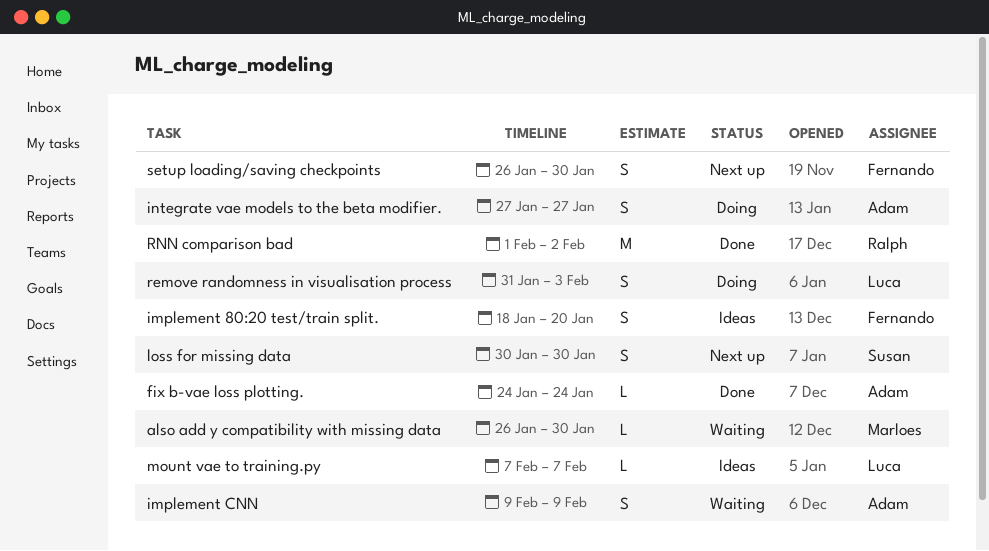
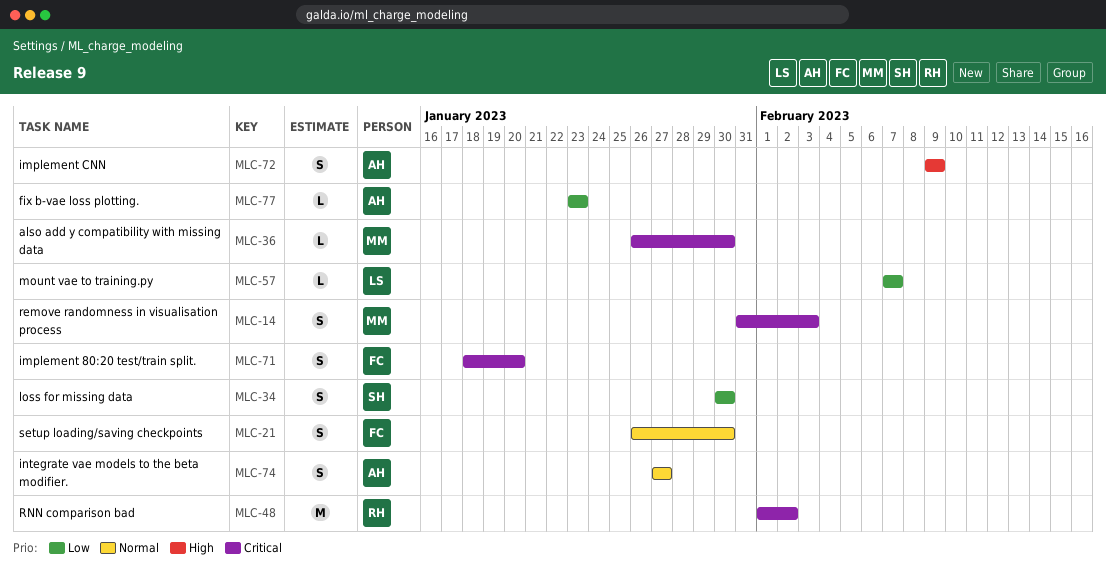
fix b-vae loss plotting., start: Jan 24 -> Jan 23
fix b-vae loss plotting., due: Jan 24 -> Jan 23
remove randomness in visualisation process, owner: Luca -> Marloes

